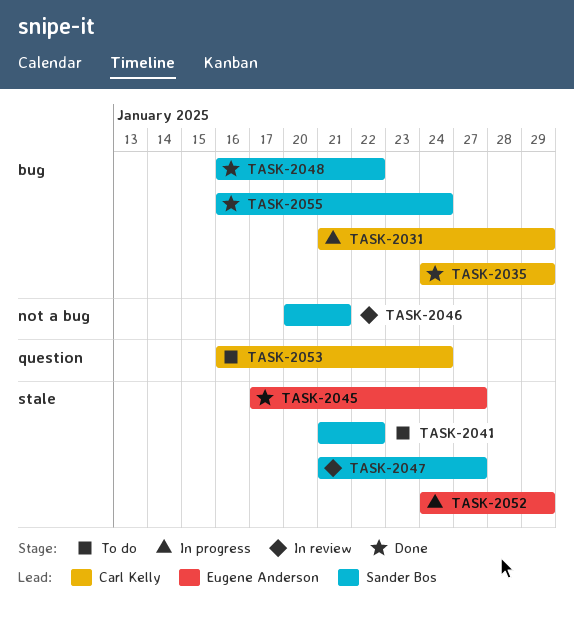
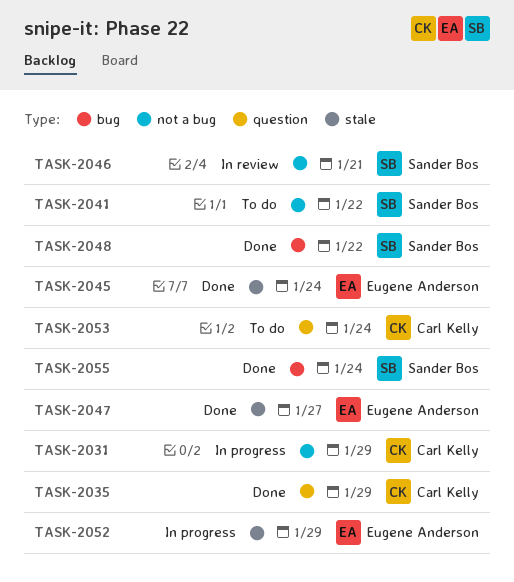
TASK-2031, label: bug -> not a bug
TASK-2035, label: bug -> question
TASK-2041, label: stale -> not a bug
TASK-2045, due: Jan 27 -> Jan 24
TASK-2047, status: In review -> Done
TASK-2047, owner: Sander Bos -> Eugene Anderson

